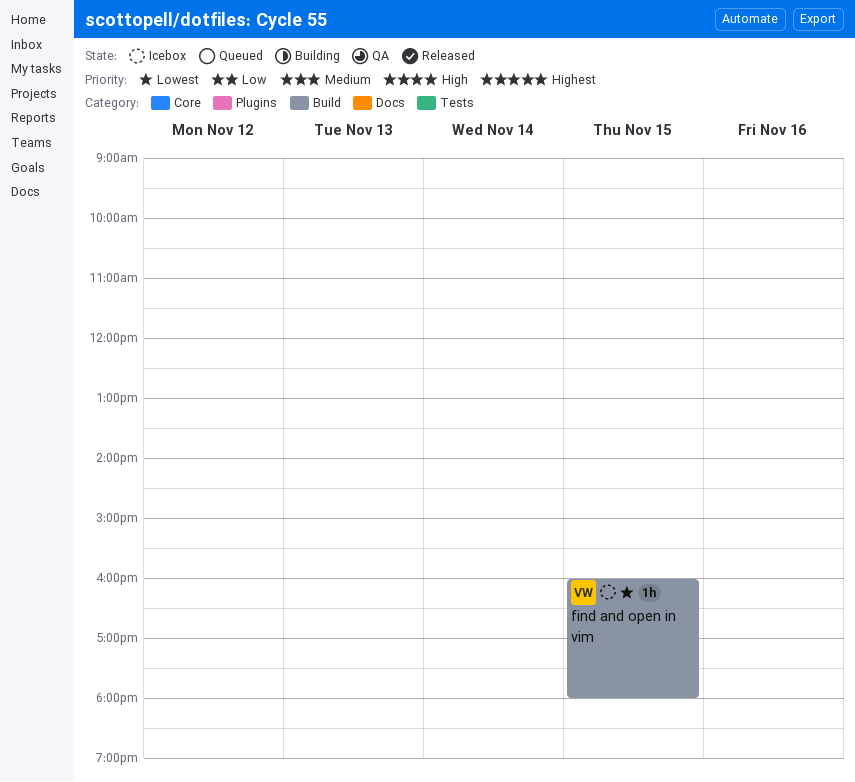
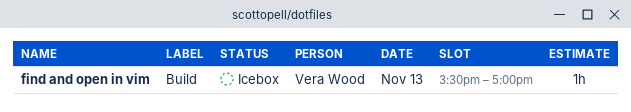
find and open in vim, day: Nov 15 -> Nov 13
find and open in vim, begins: 16:00 -> 15:30
find and open in vim, ends: 18:00 -> 17:00

